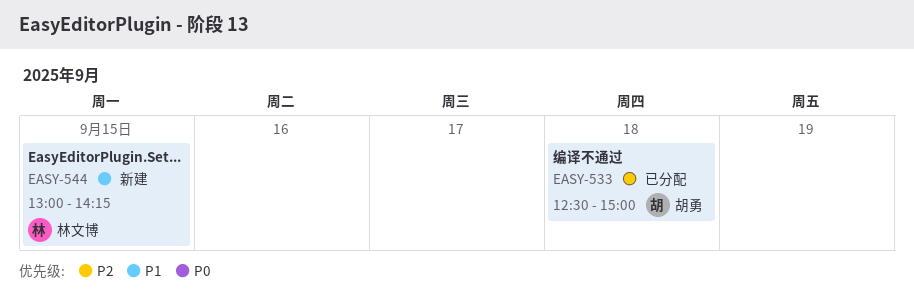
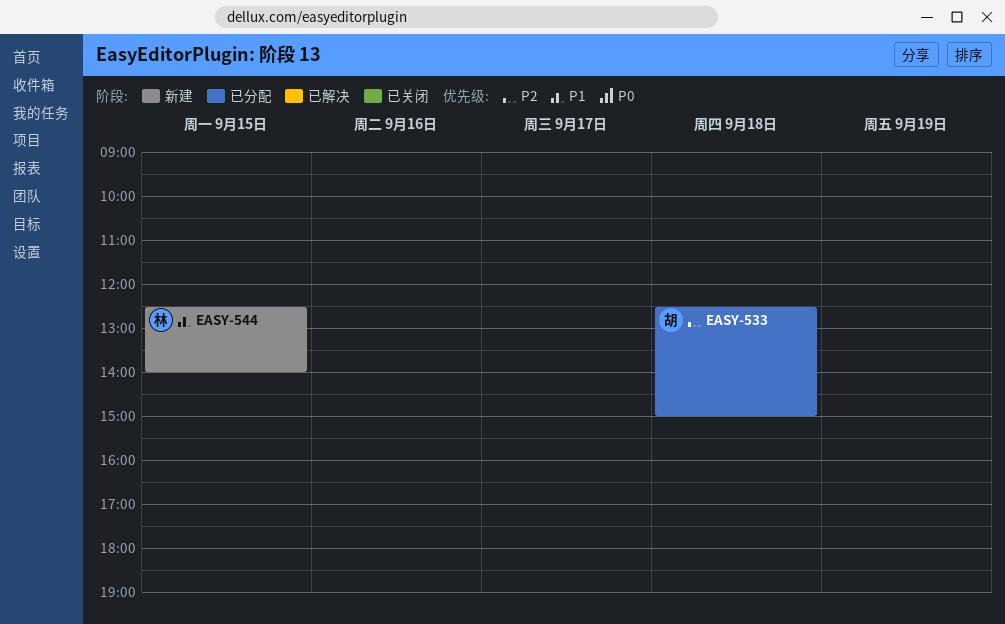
EASY-544, begins: 13:00 -> 12:30
EASY-544, ends: 14:15 -> 14:00

